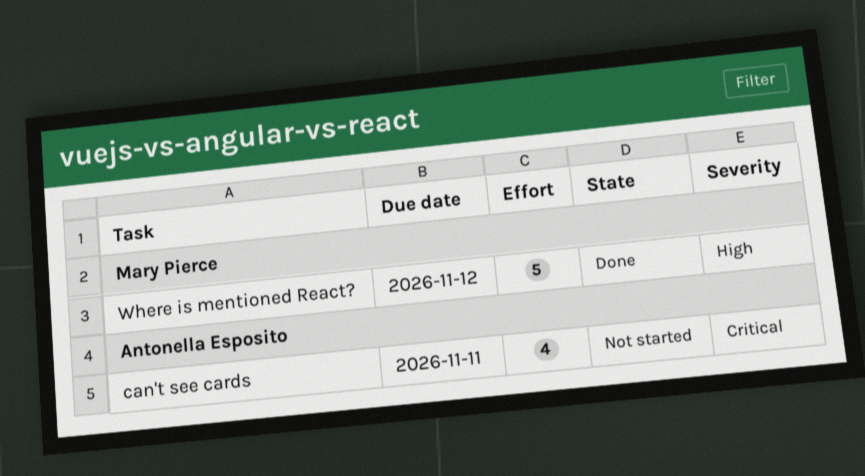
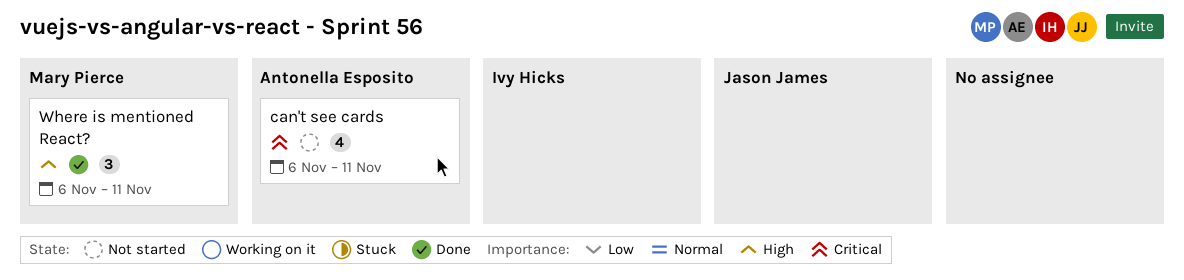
Where is mentioned React?, estimate: 5 -> 3
Where is mentioned React?, due: Nov 12 -> Nov 11

